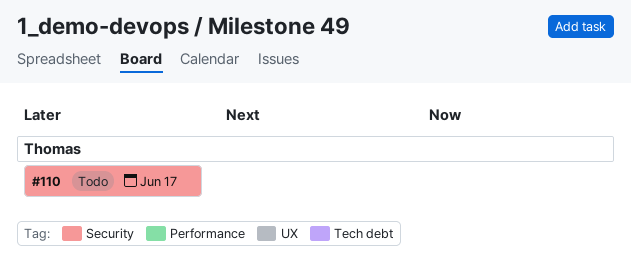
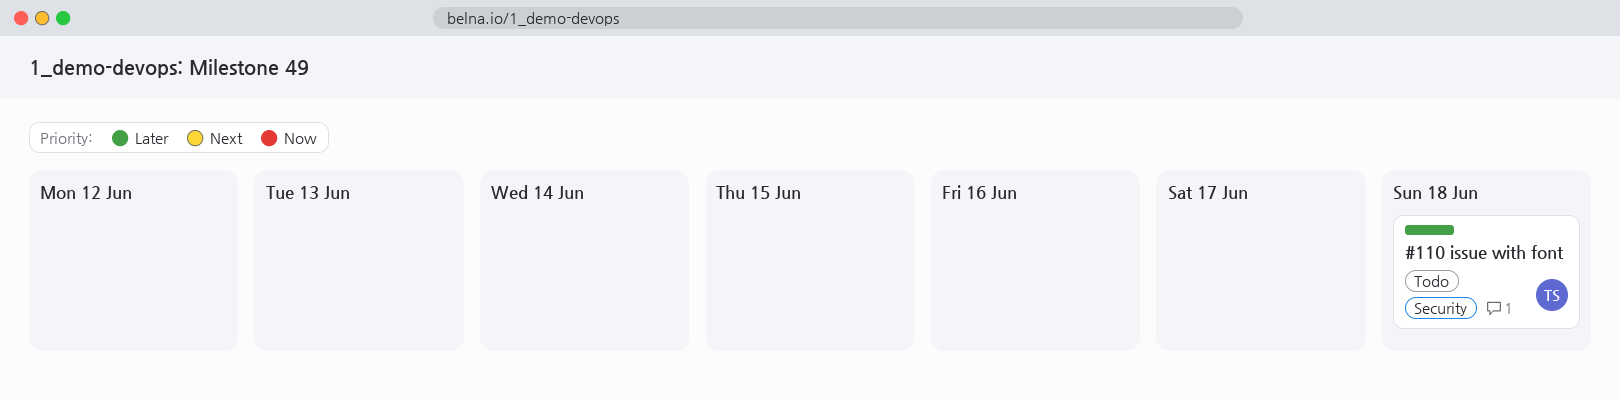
#110, due: Jun 17 -> Jun 18

